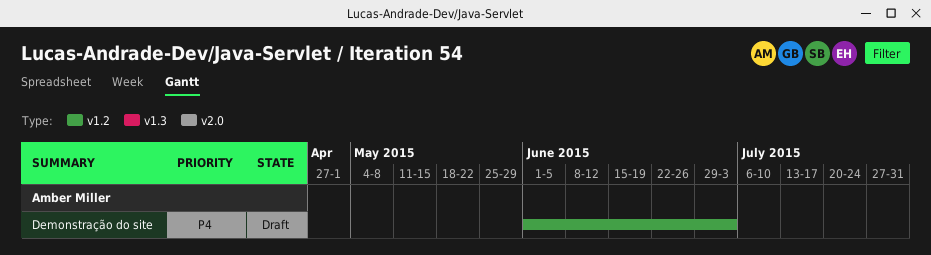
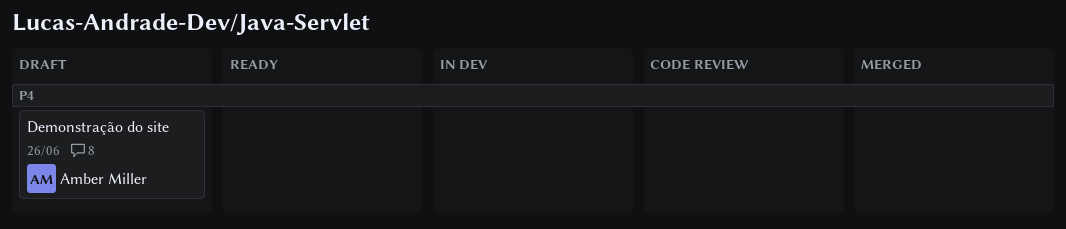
Demonstração do site, due: Jul 3 -> Jun 26

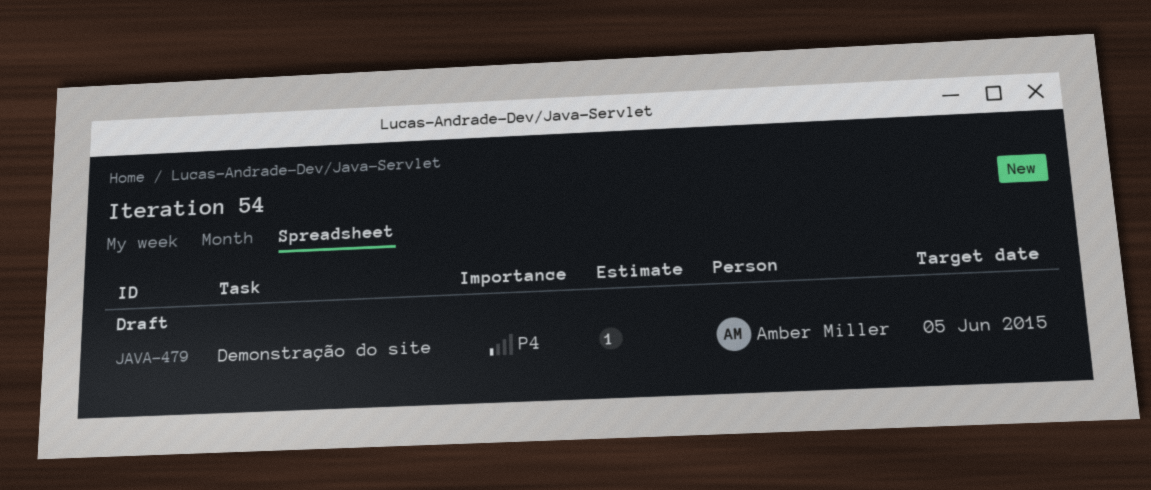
Demonstração do site, due: Jun 26 -> Jun 5

